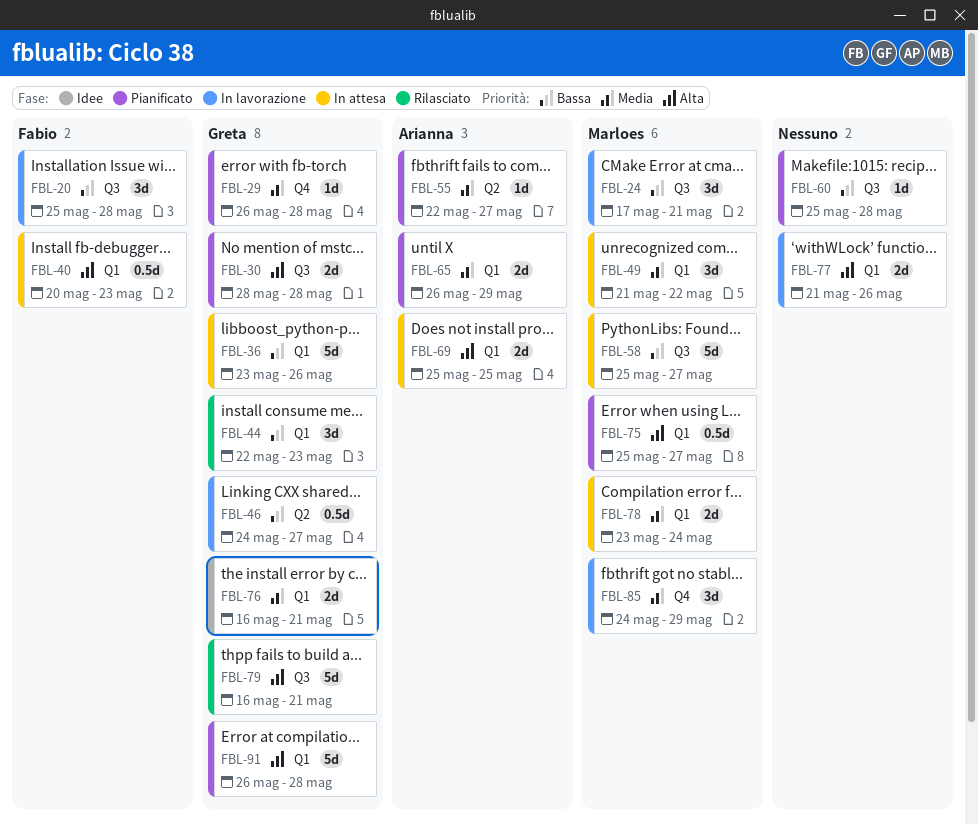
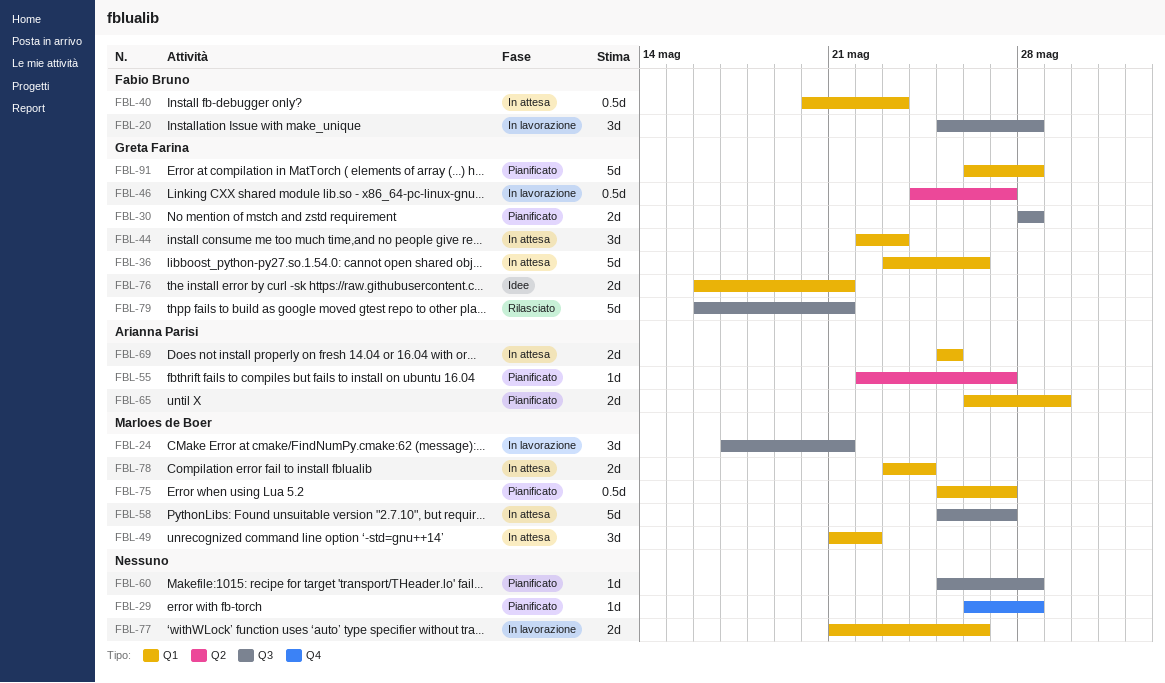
FBL-29, owner: Greta Farina -> none
FBL-44, status: Rilasciato -> In attesa
FBL-85: present -> none

